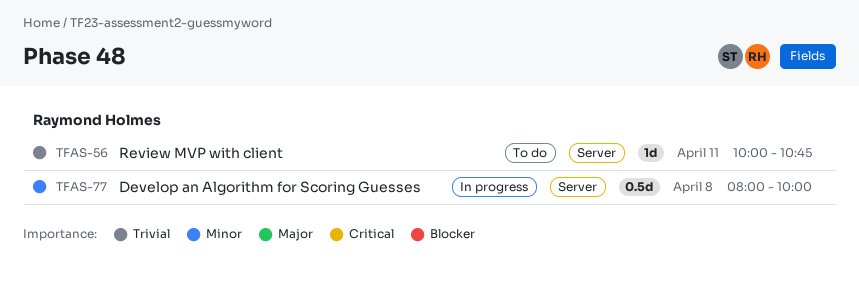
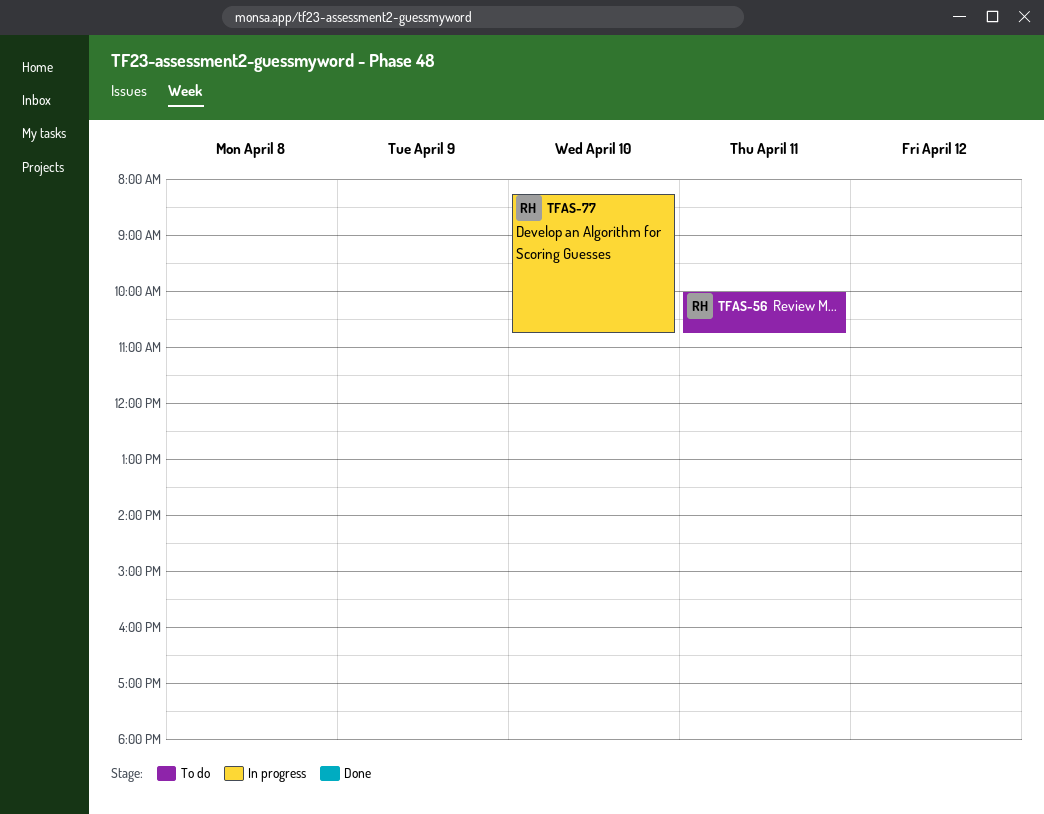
TFAS-77, day: Apr 8 -> Apr 10
TFAS-77, begins: 08:00 -> 08:15
TFAS-77, ends: 10:00 -> 10:45

